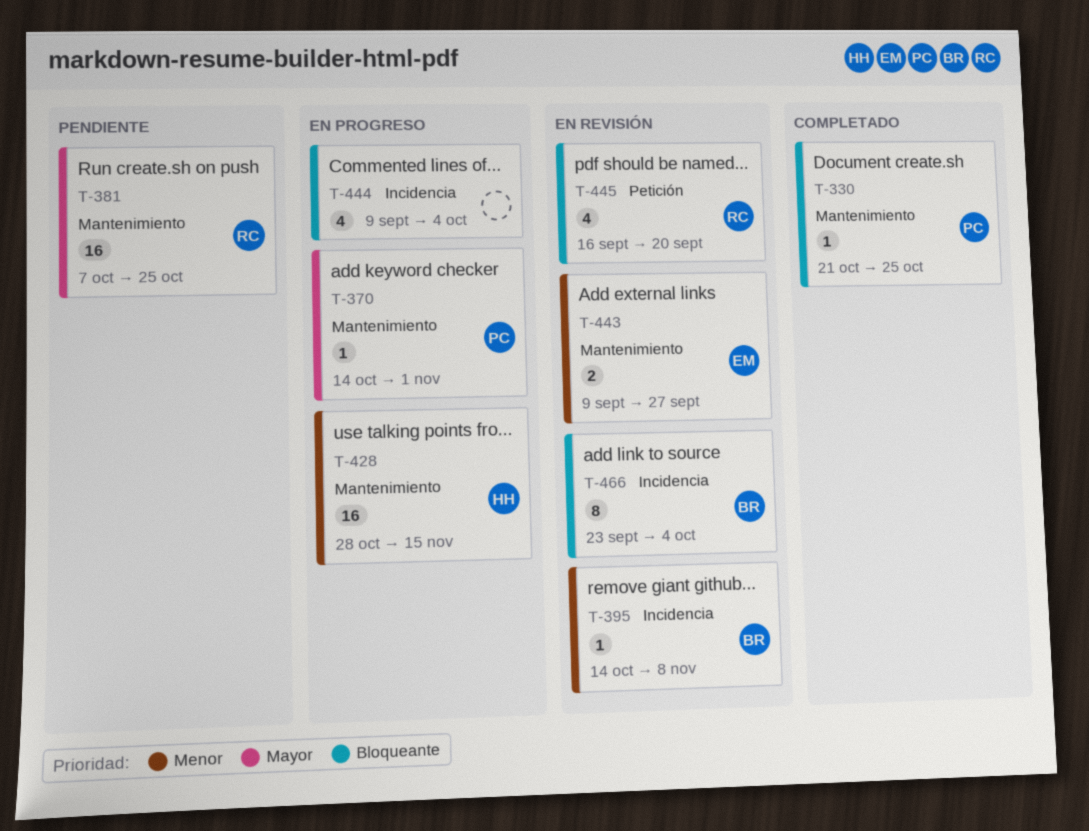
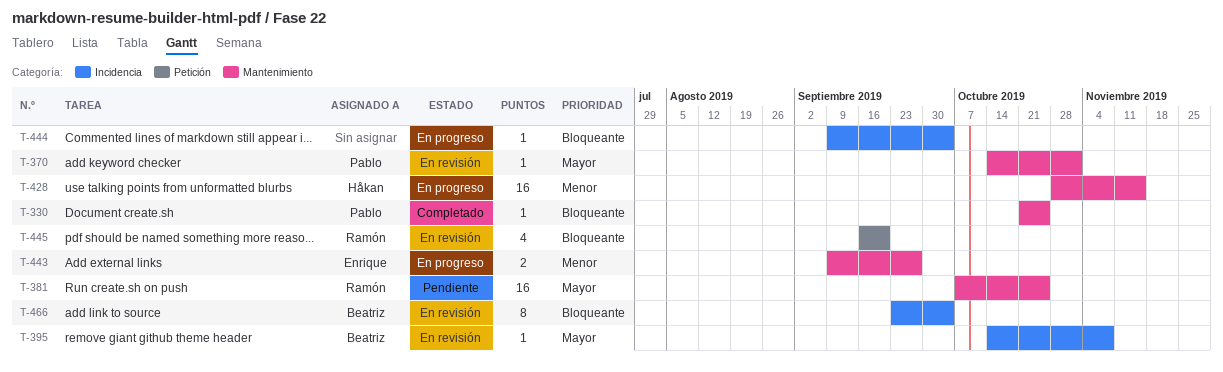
T-370, status: En progreso -> En revisión
T-395, priority: Menor -> Mayor
T-443, status: En revisión -> En progreso
T-444, estimate: 4 -> 1

